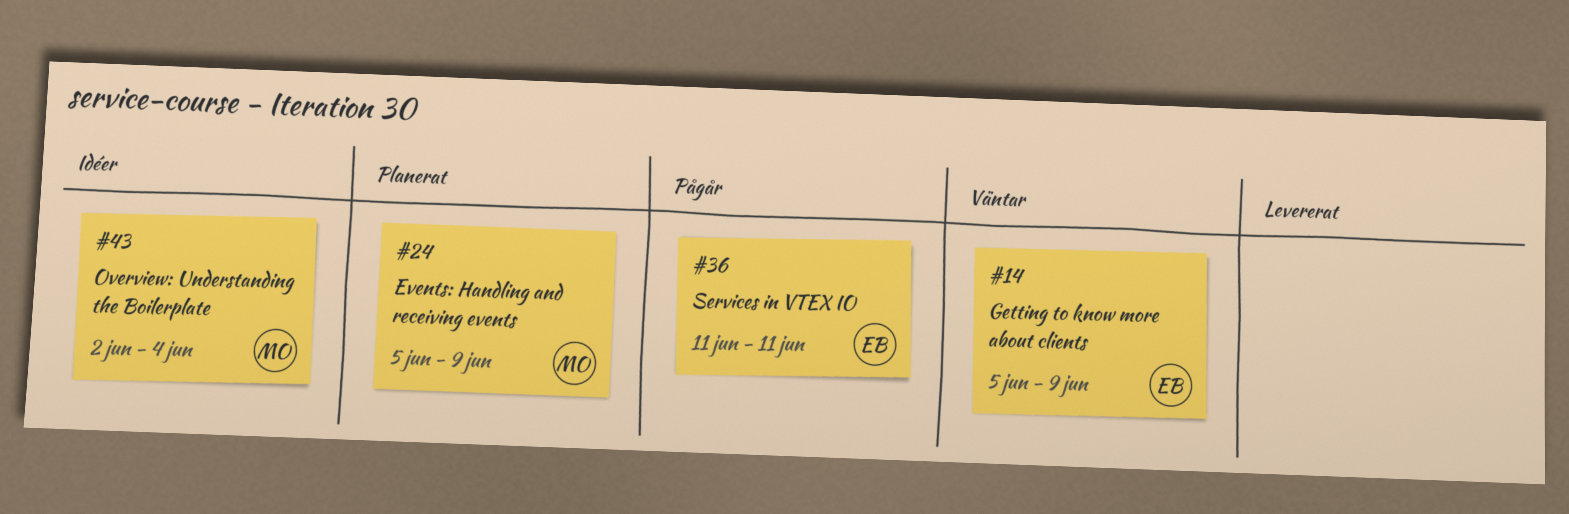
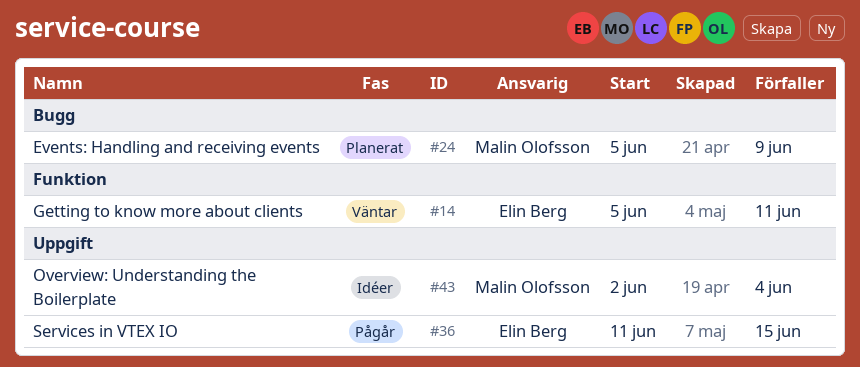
#14, due: Jun 9 -> Jun 11
#36, due: Jun 11 -> Jun 15

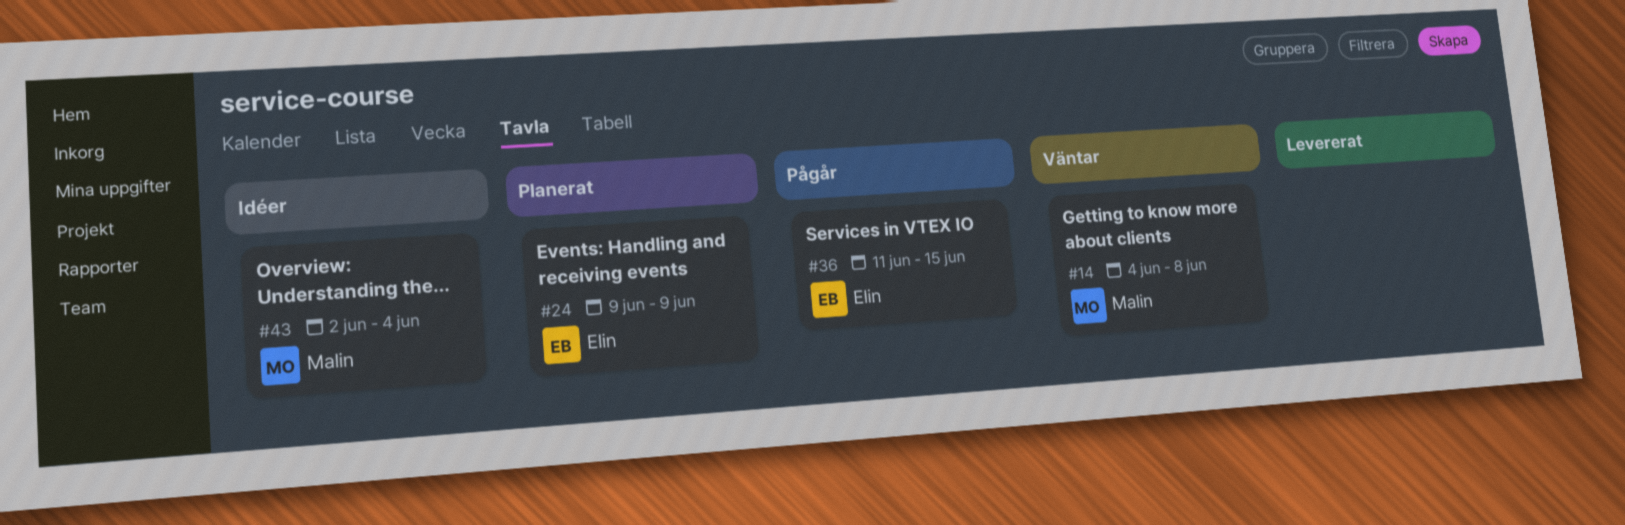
#14, owner: Elin Berg -> Malin Olofsson
#14, start: Jun 5 -> Jun 4
#14, due: Jun 11 -> Jun 8
#24, owner: Malin Olofsson -> Elin Berg
#24, start: Jun 5 -> Jun 9

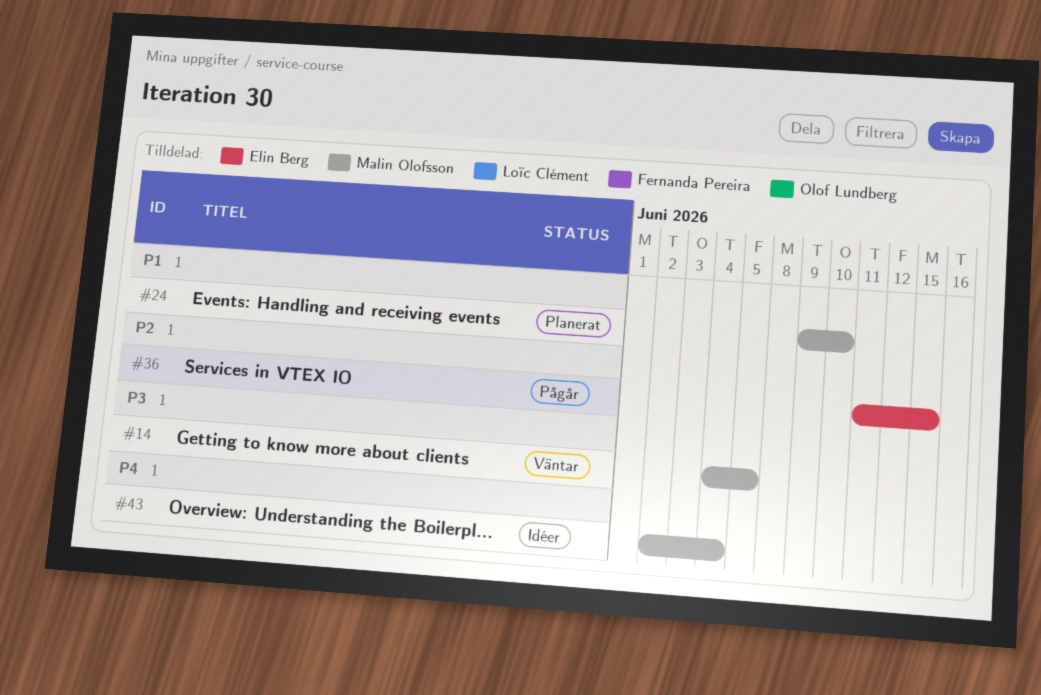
#14, due: Jun 8 -> Jun 5
#24, owner: Elin Berg -> Malin Olofsson
#24, due: Jun 9 -> Jun 10

